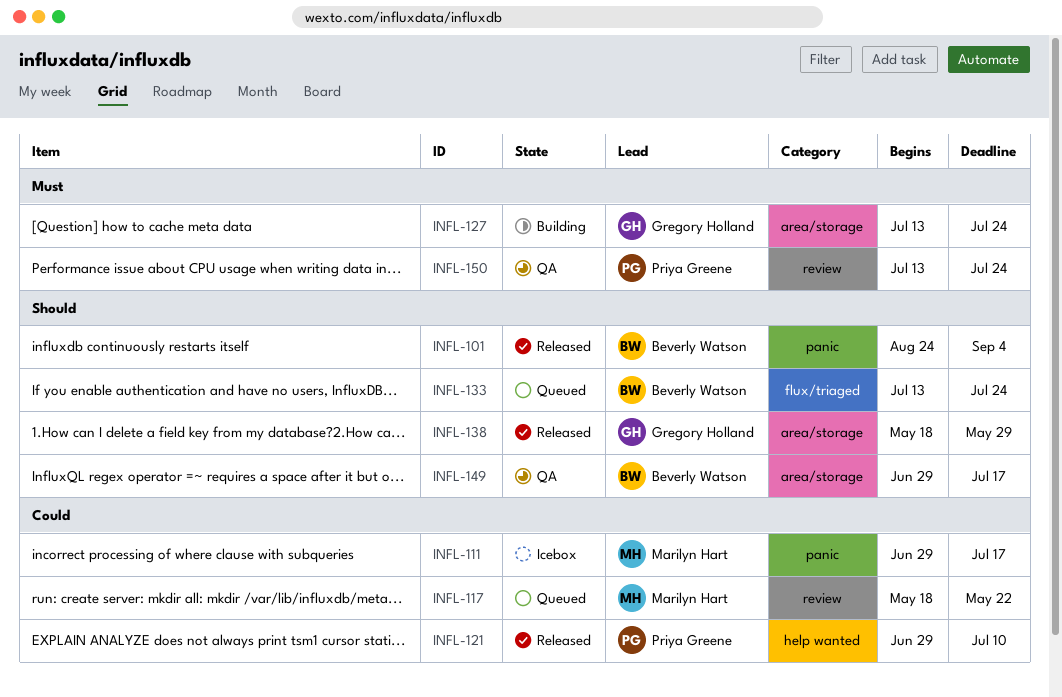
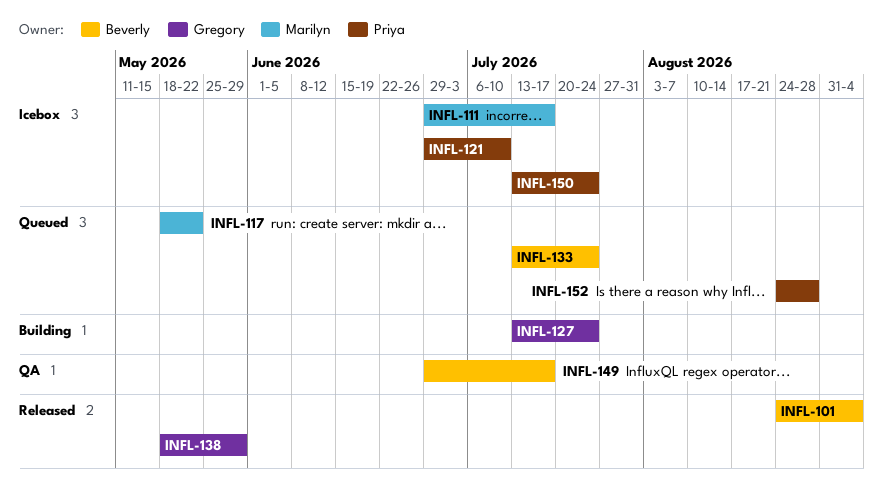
INFL-121, status: Released -> Icebox
INFL-150, status: QA -> Icebox
INFL-152: none -> present

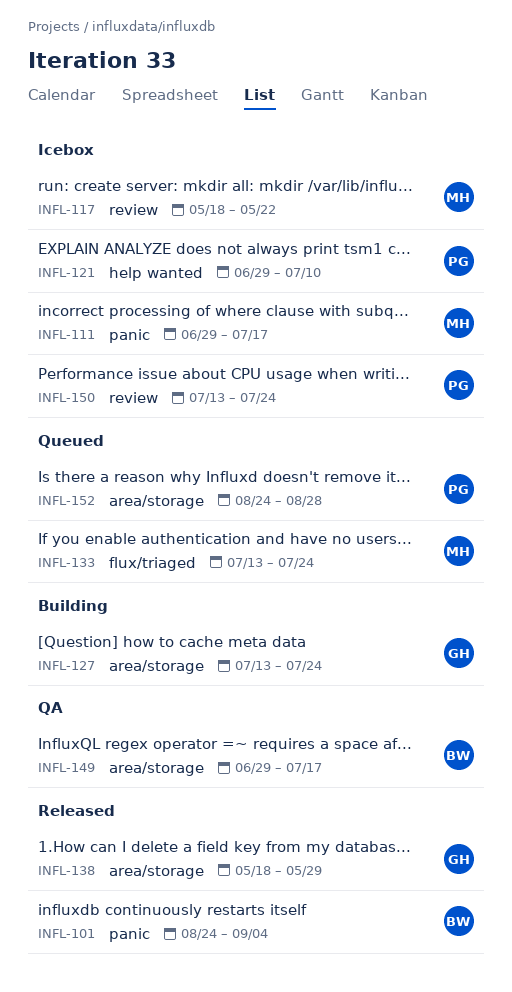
INFL-117, status: Queued -> Icebox
INFL-133, owner: Beverly -> Marilyn

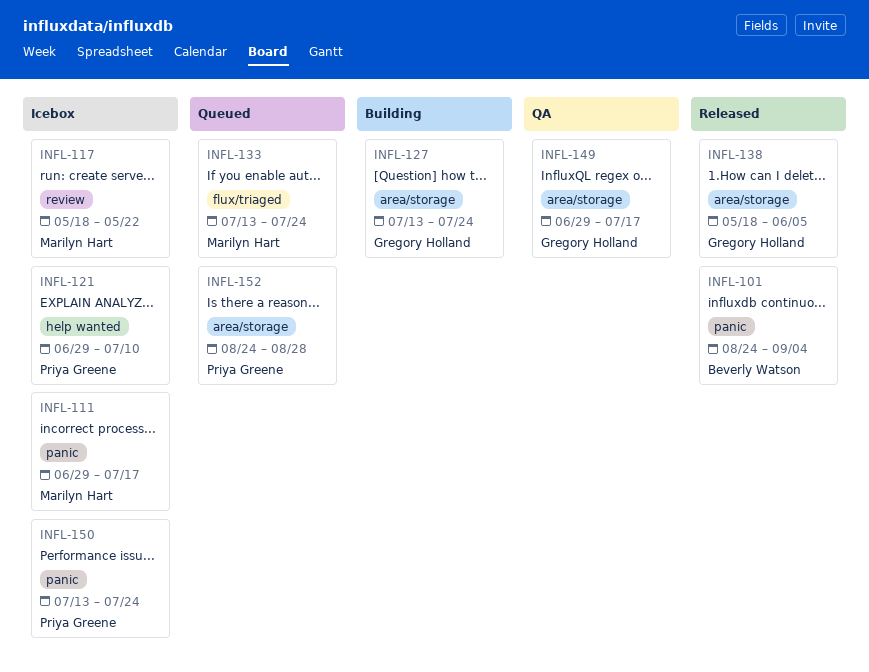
INFL-138, due: May 29 -> Jun 5
INFL-149, owner: Beverly Watson -> Gregory Holland
INFL-150, label: review -> panic

